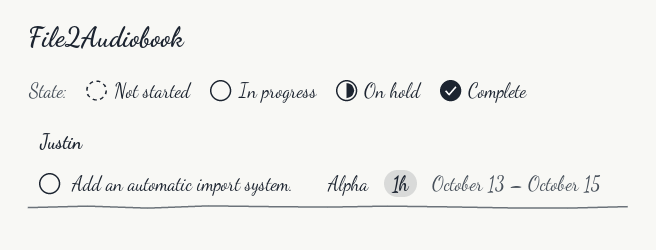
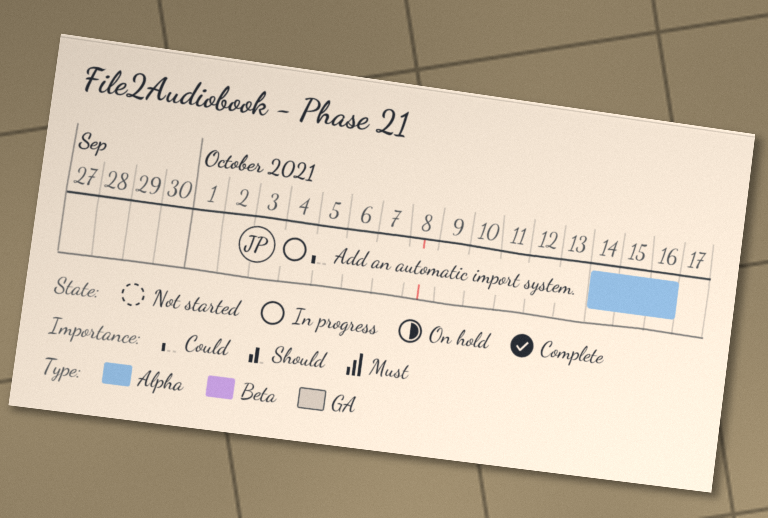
Add an automatic import system., start: Oct 13 -> Oct 14
Add an automatic import system., due: Oct 15 -> Oct 16

